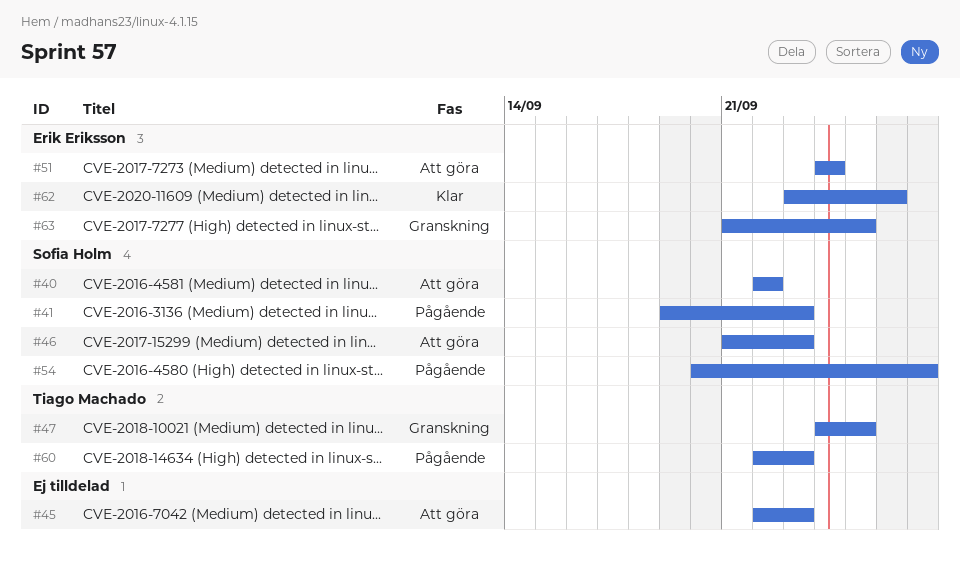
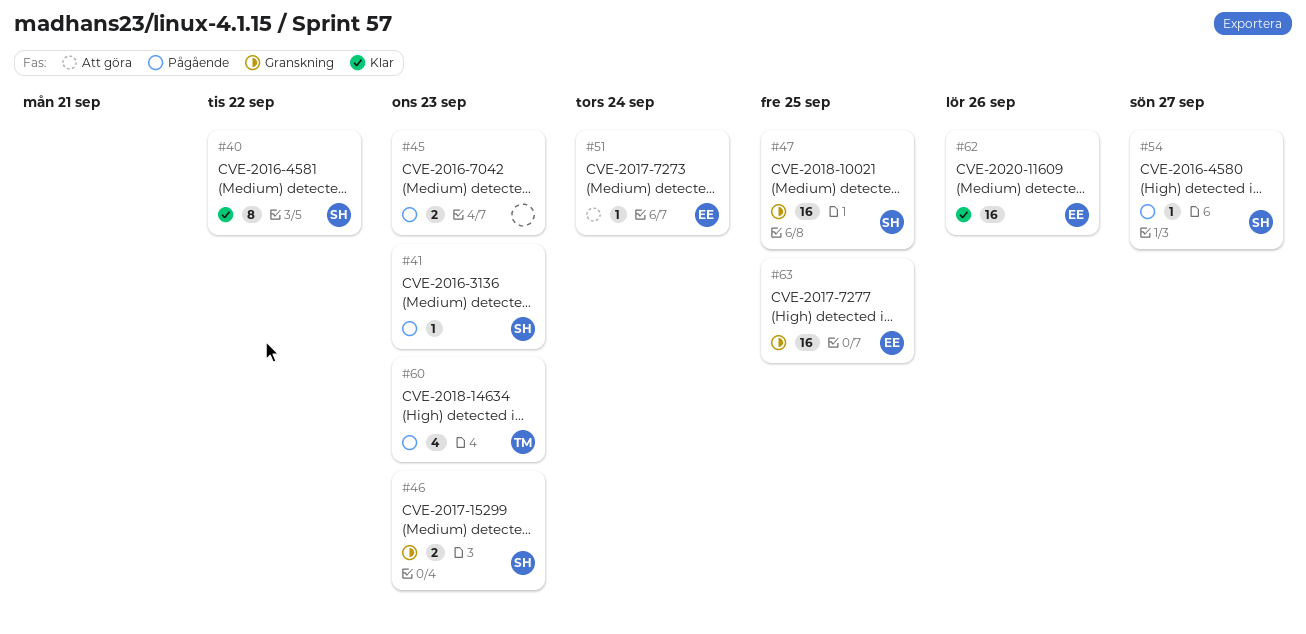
#40, status: Att göra -> Klar
#45, status: Att göra -> Pågående
#46, status: Att göra -> Granskning
#47, owner: Tiago Machado -> Sofia Holm

